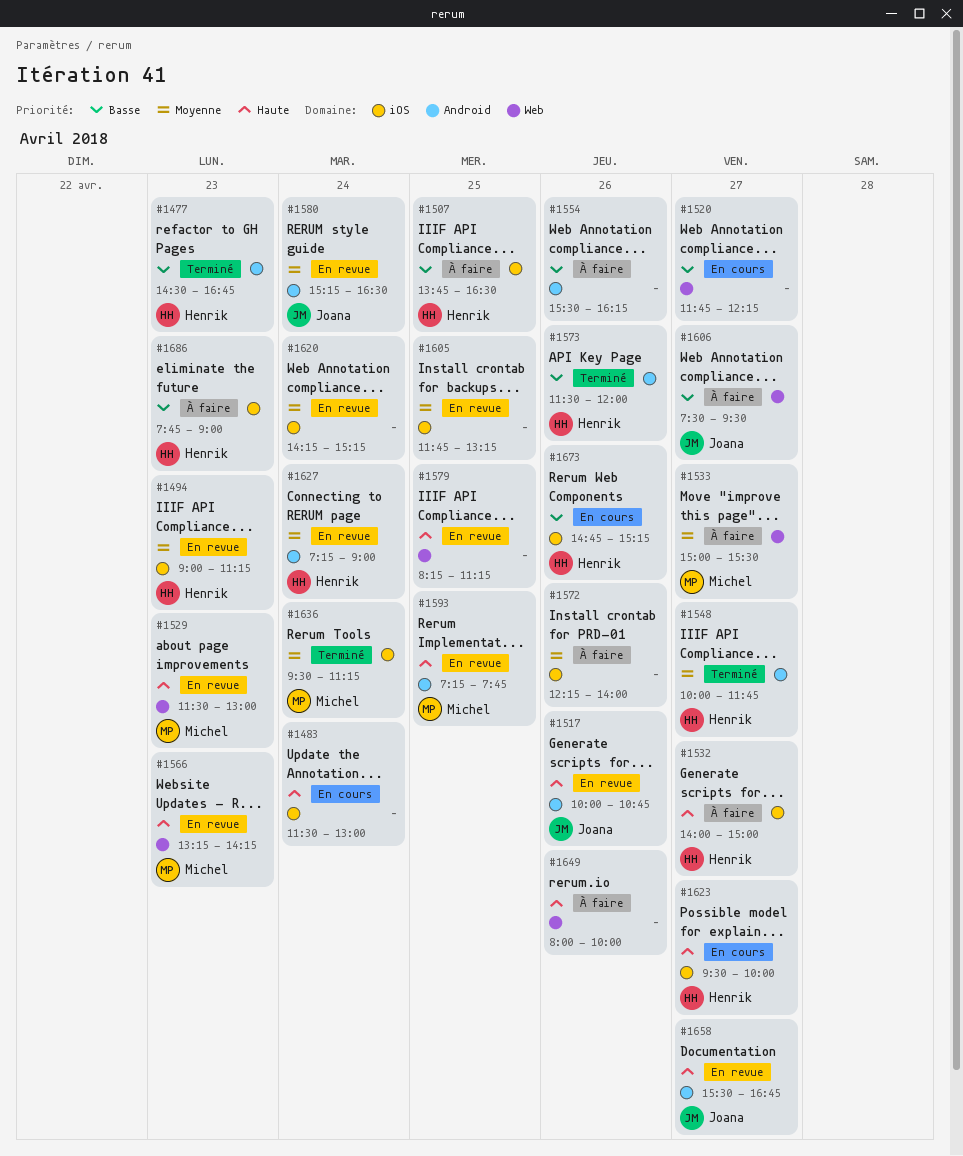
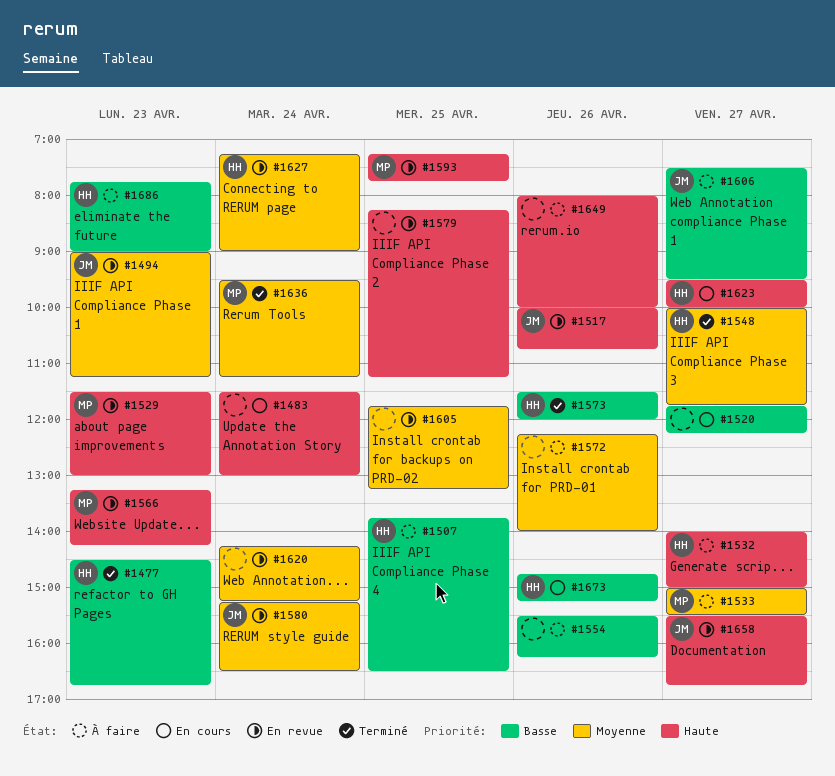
#1494, owner: Henrik -> Joana

